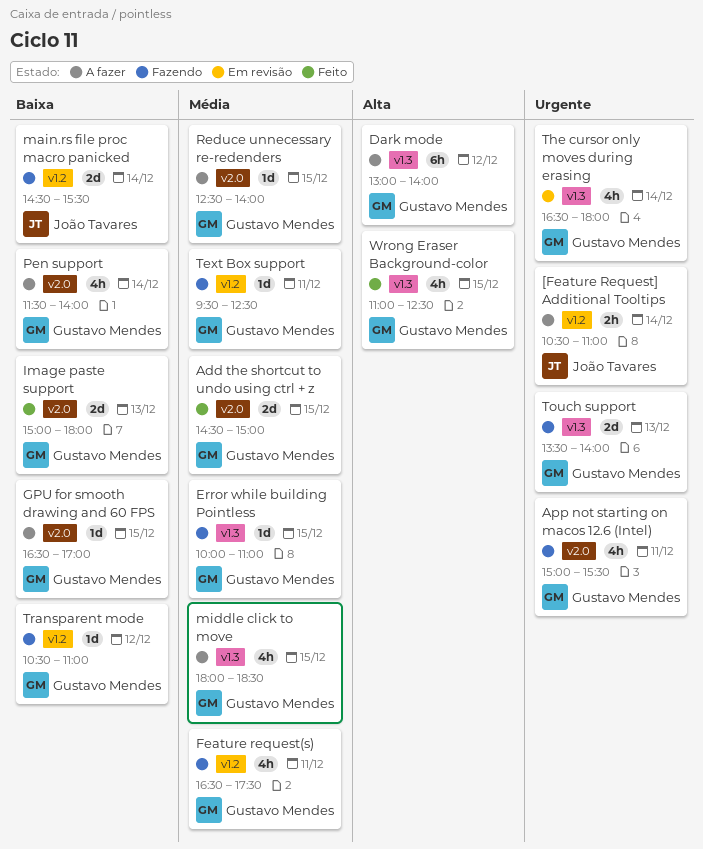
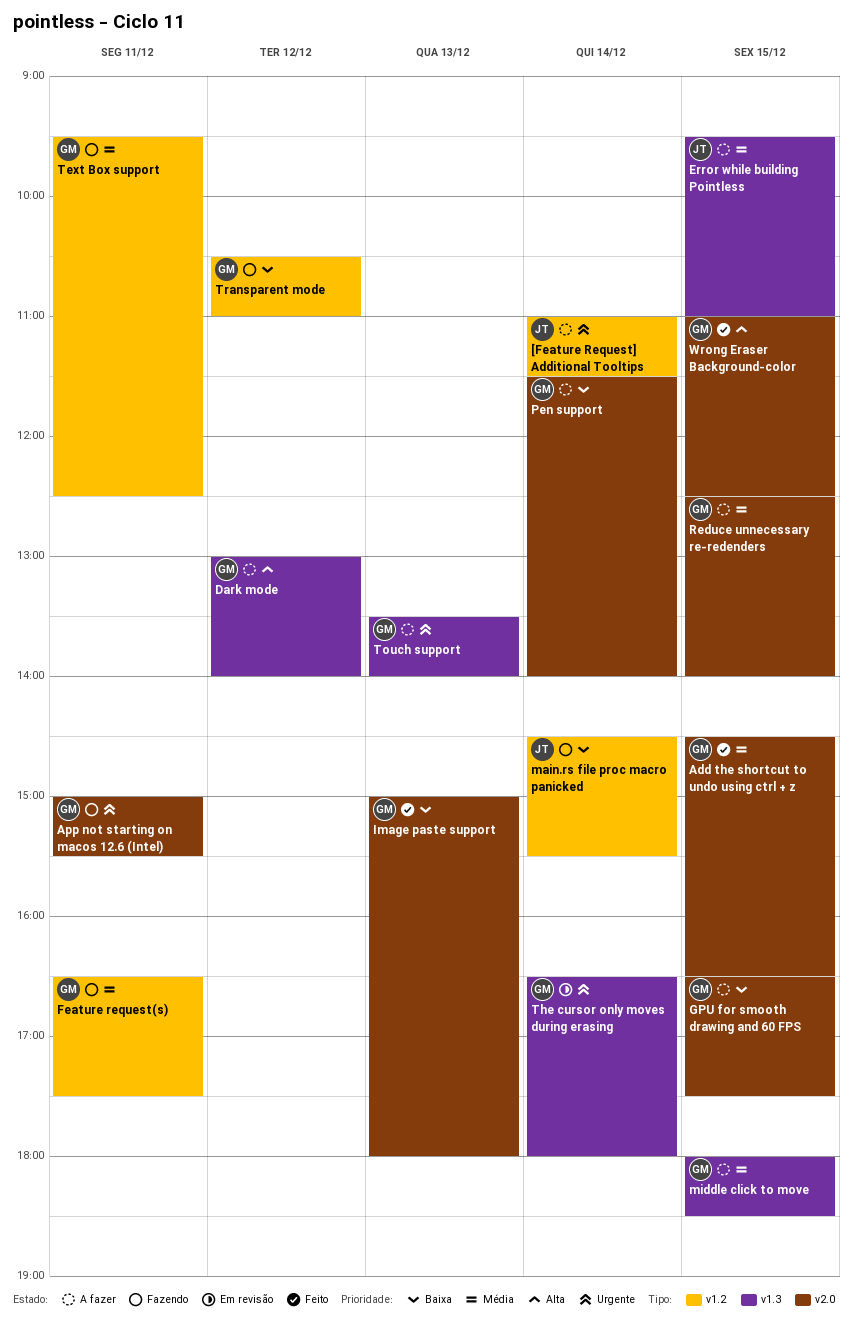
[Feature Request] Additional Tooltips, begins: 10:30 -> 11:00
[Feature Request] Additional Tooltips, ends: 11:00 -> 11:30
Add the shortcut to undo using ctrl + z, ends: 15:00 -> 16:30
Error while building Pointless, status: Fazendo -> A fazer
Error while building Pointless, owner: Gustavo Mendes -> João Tavares
Error while building Pointless, begins: 10:00 -> 09:30
GPU for smooth drawing and 60 FPS, ends: 17:00 -> 17:30
Touch support, status: Fazendo -> A fazer
Wrong Eraser Background-color, label: v1.3 -> v2.0

